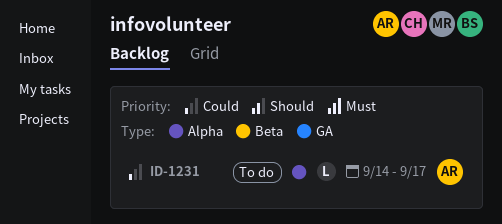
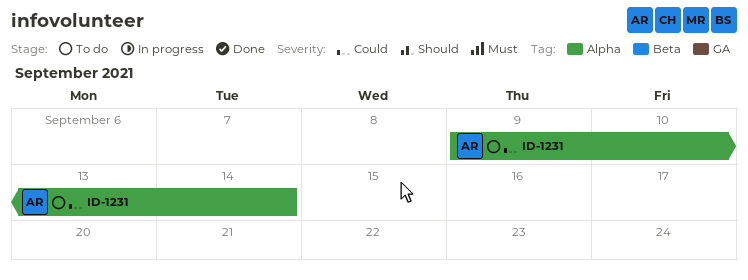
ID-1231, start: Sep 14 -> Sep 9
ID-1231, due: Sep 17 -> Sep 14

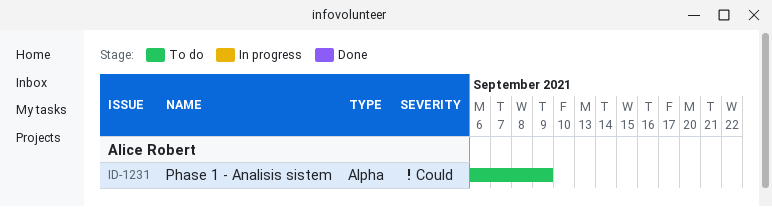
ID-1231, start: Sep 9 -> Sep 6
ID-1231, due: Sep 14 -> Sep 9

